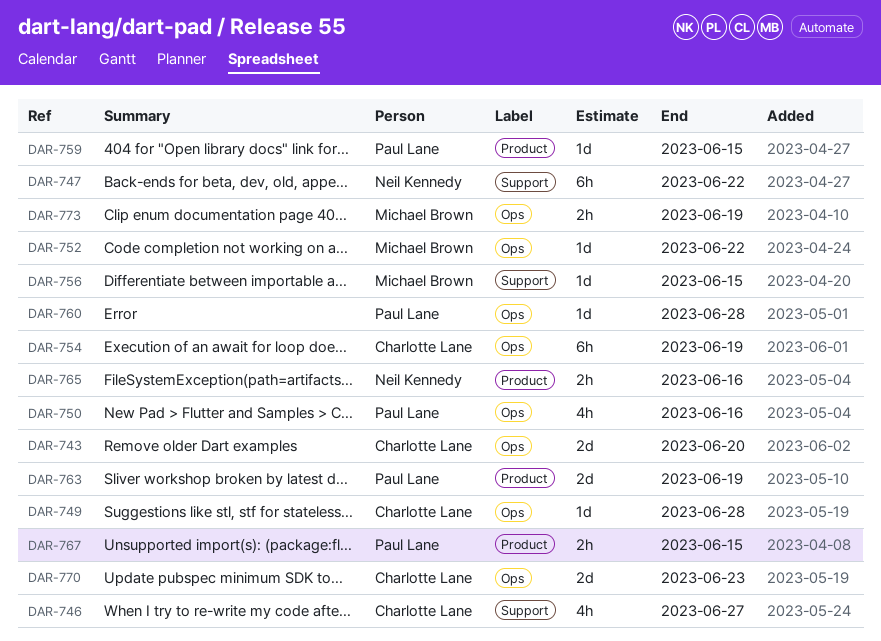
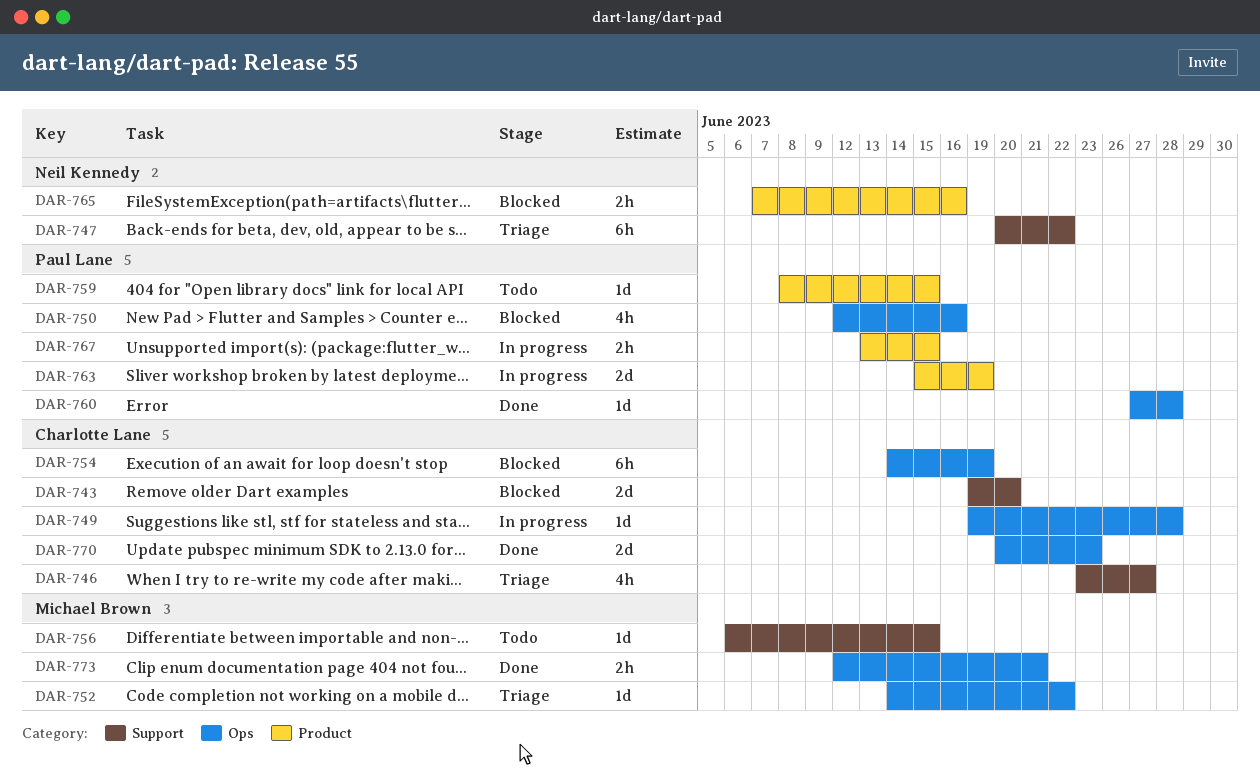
DAR-743, label: Ops -> Support
DAR-773, due: Jun 19 -> Jun 21

